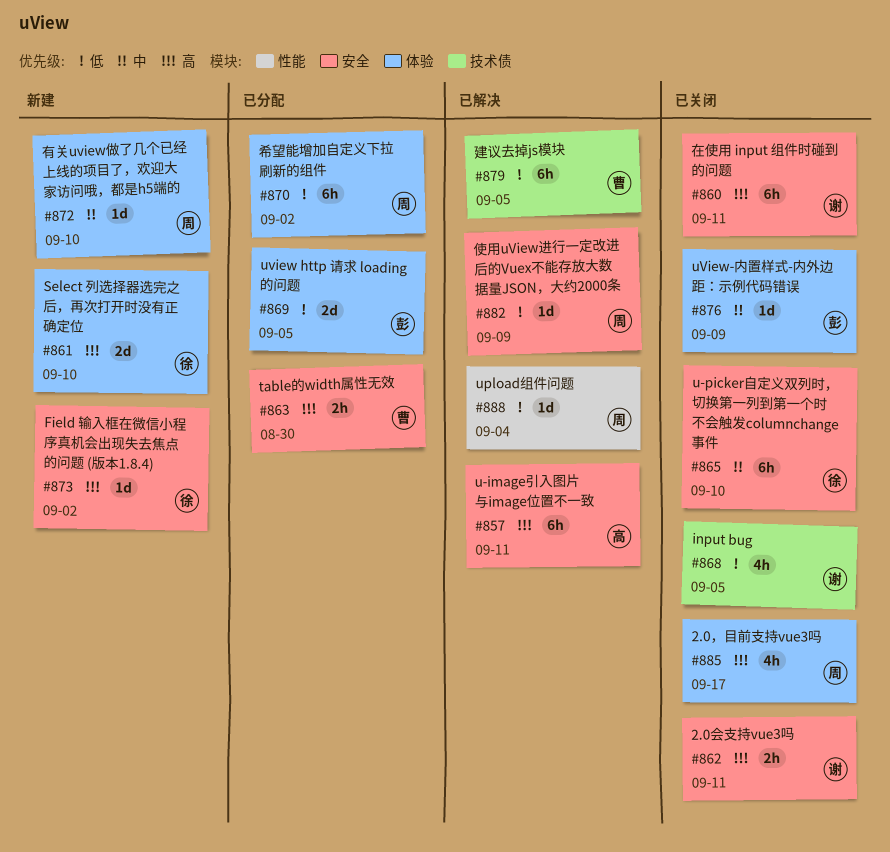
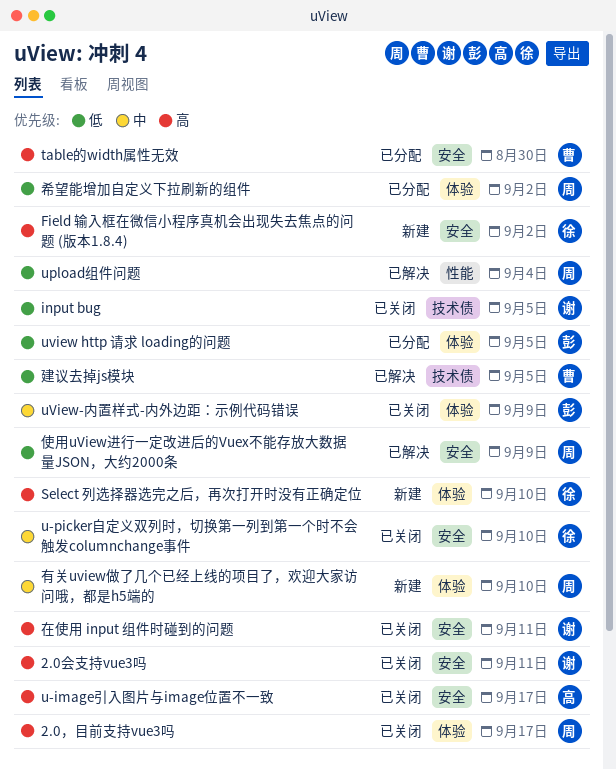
u-image引入图片与image位置不一致, status: 已解决 -> 已关闭
u-image引入图片与image位置不一致, due: Sep 11 -> Sep 17

